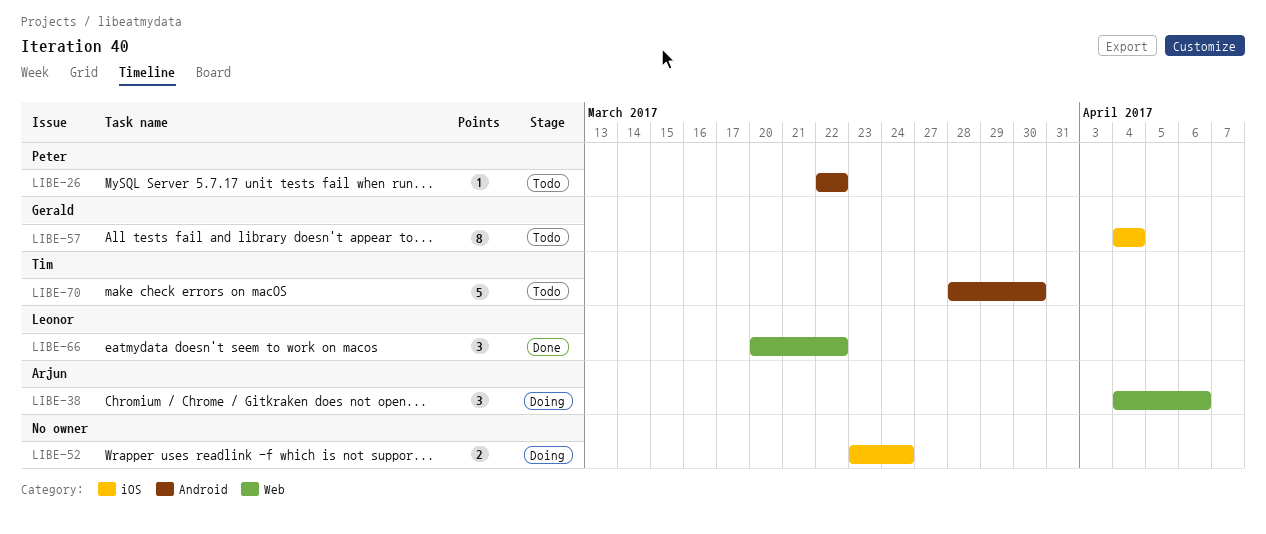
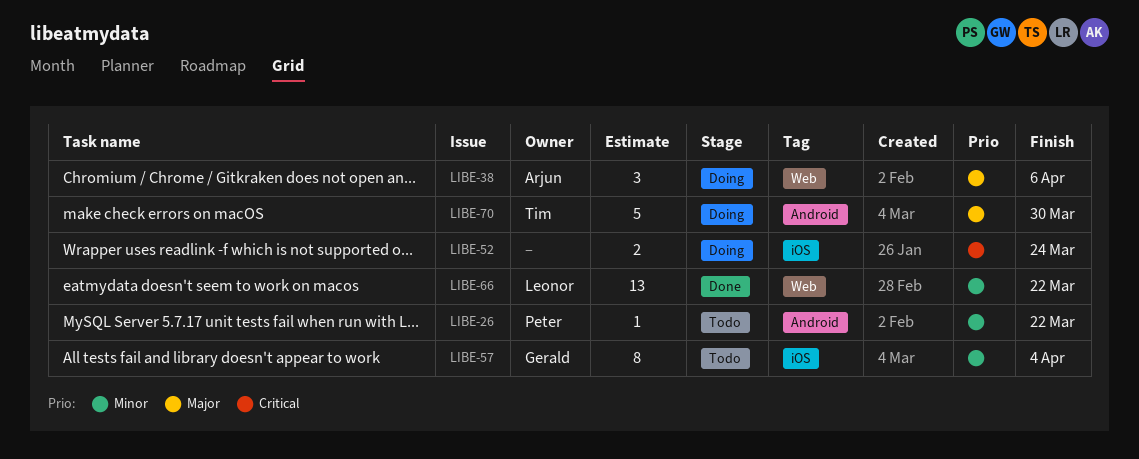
LIBE-66, estimate: 3 -> 13
LIBE-70, status: Todo -> Doing

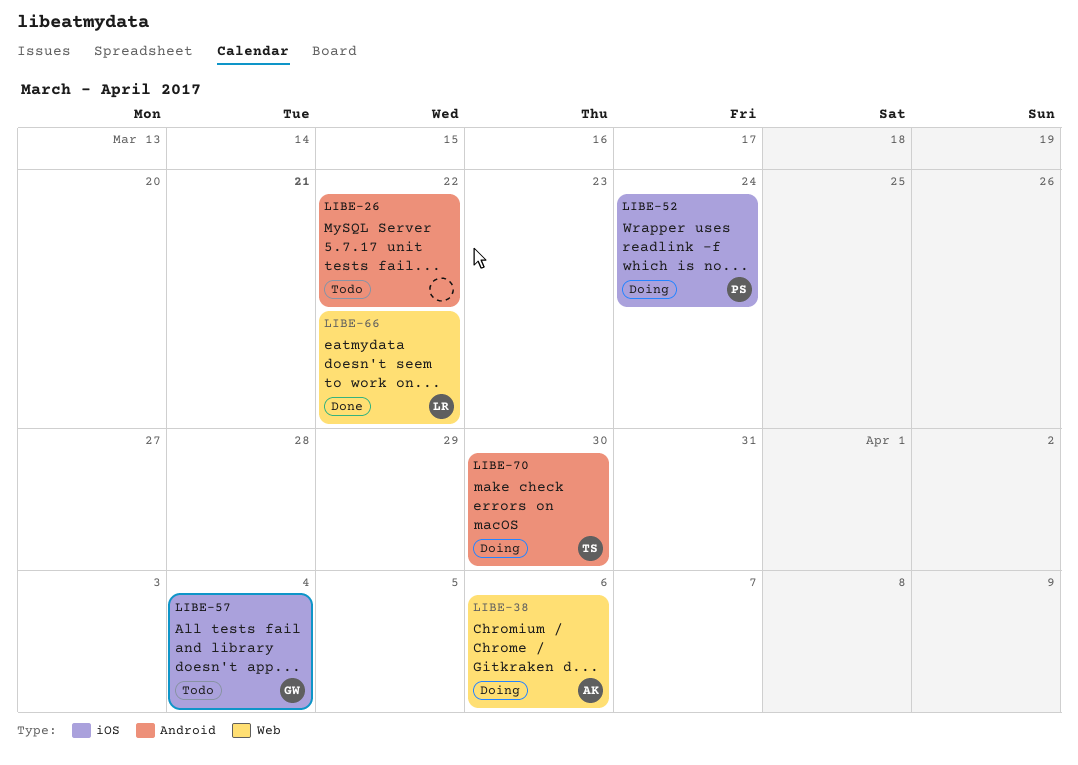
LIBE-26, owner: Peter -> none
LIBE-52, owner: none -> Peter

